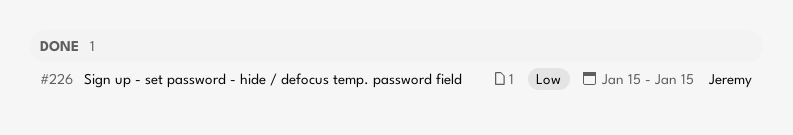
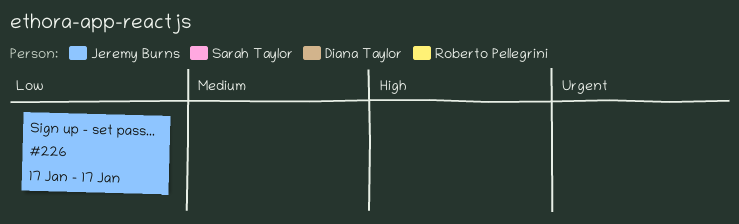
#226, start: Jan 15 -> Jan 17
#226, due: Jan 15 -> Jan 17

